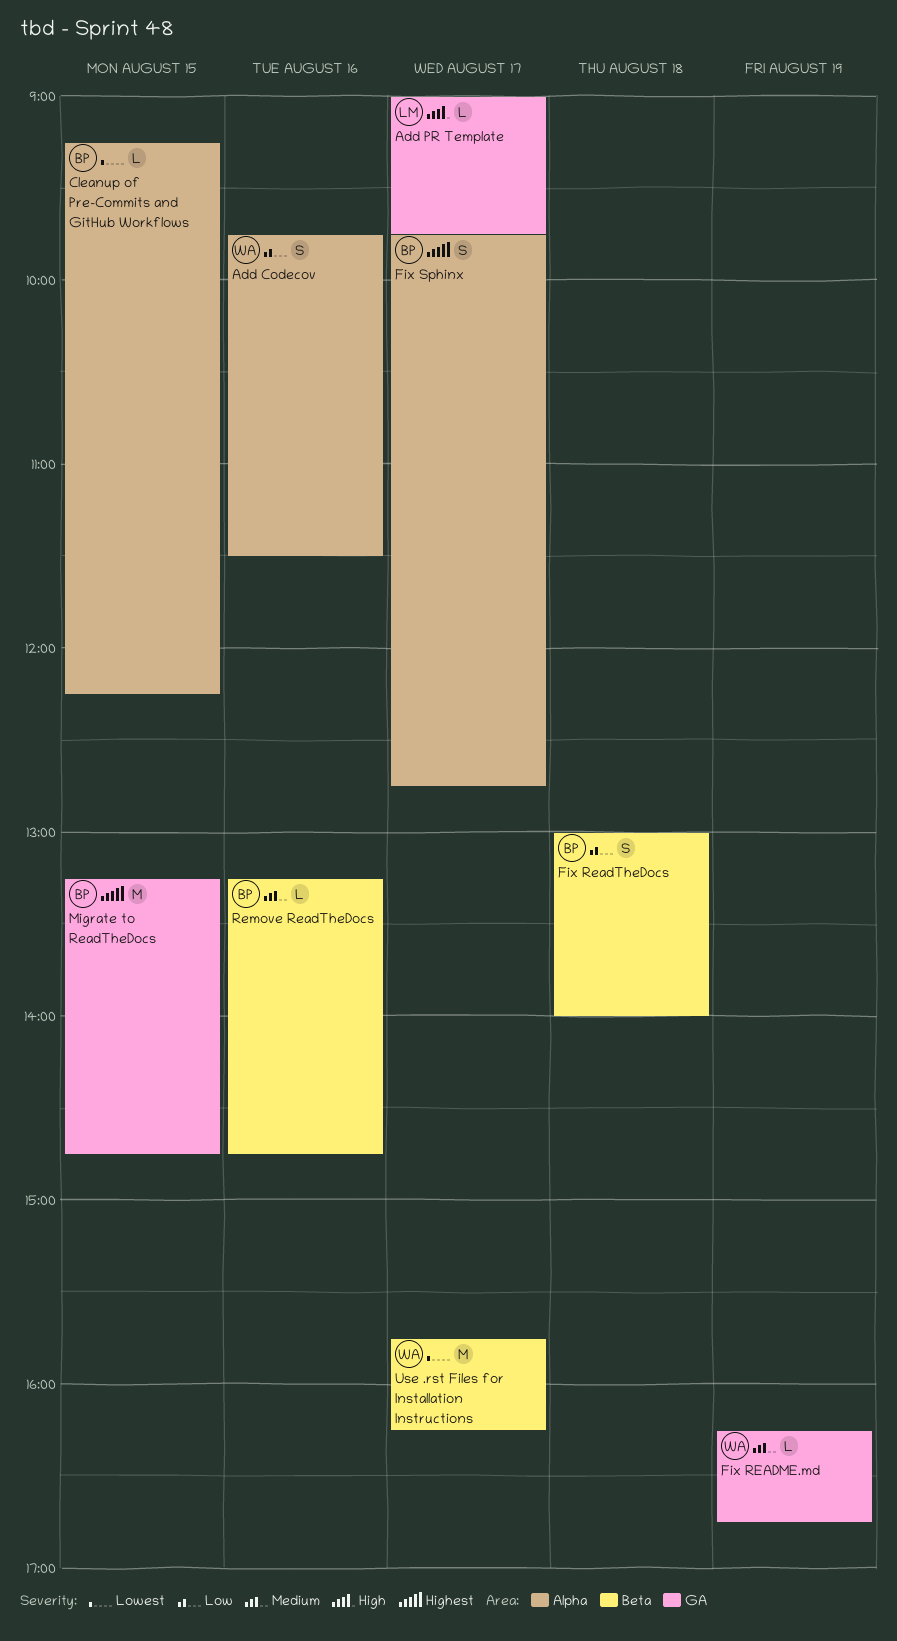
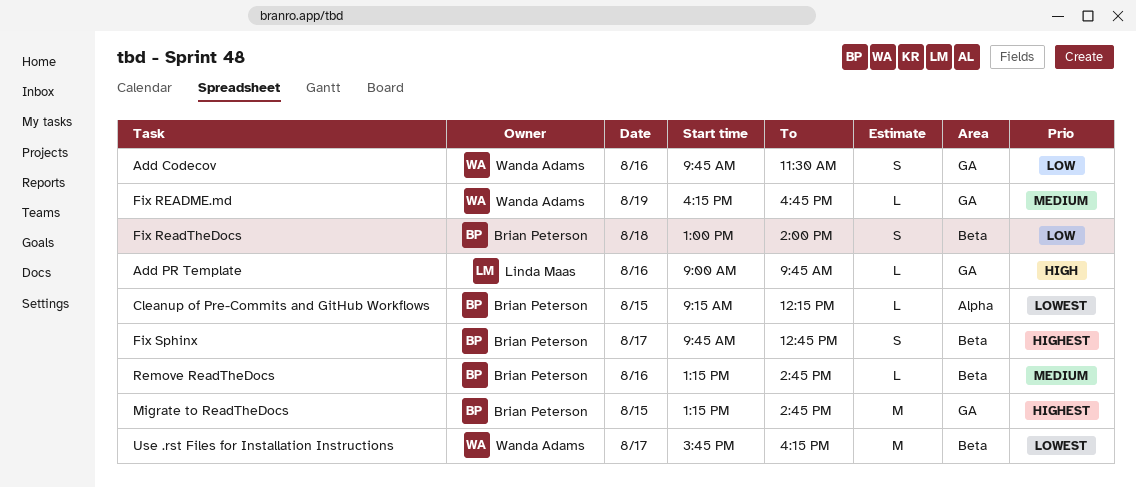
Add Codecov, label: Alpha -> GA
Add PR Template, day: Aug 17 -> Aug 16
Fix Sphinx, label: Alpha -> Beta

